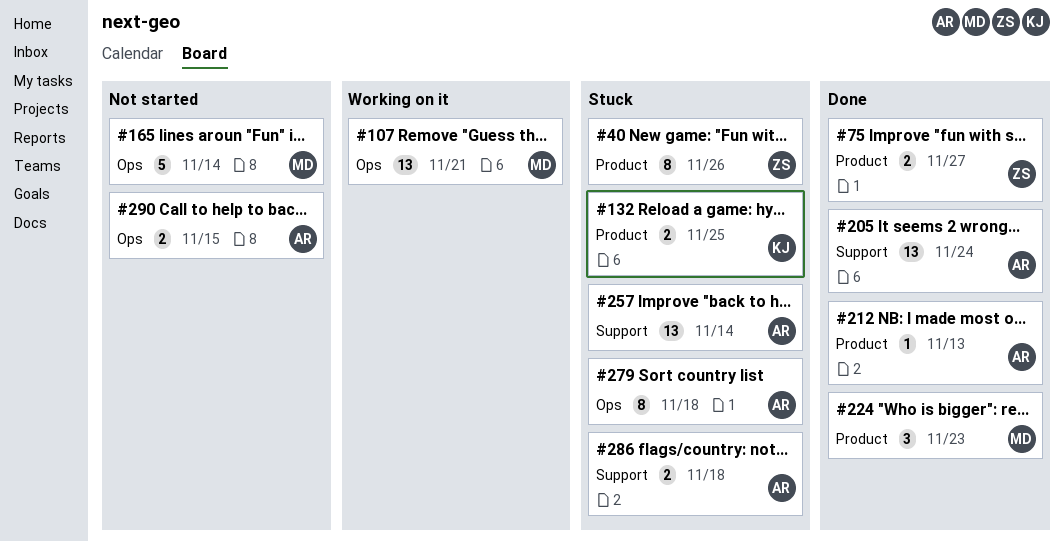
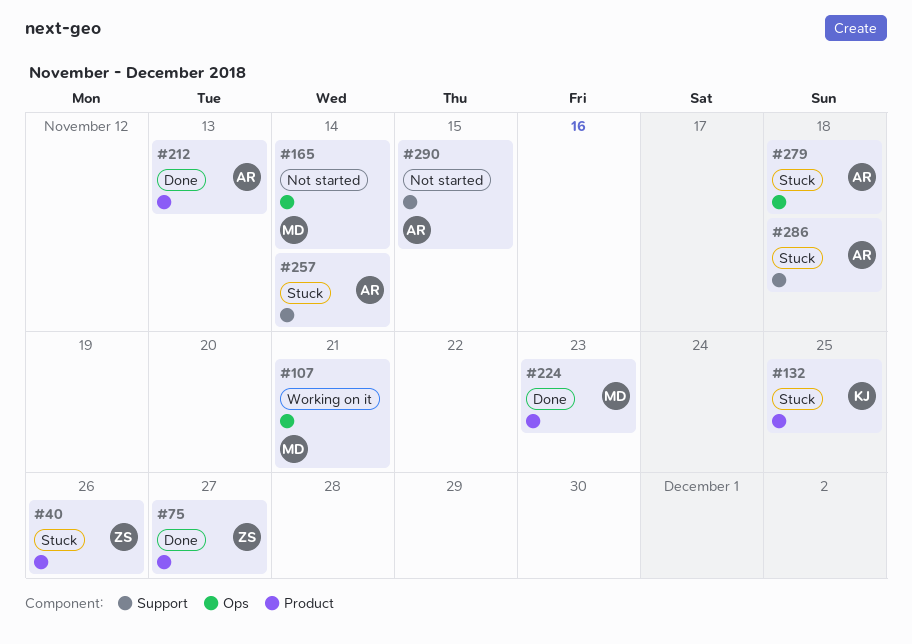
#205: present -> none
#290, label: Ops -> Support

